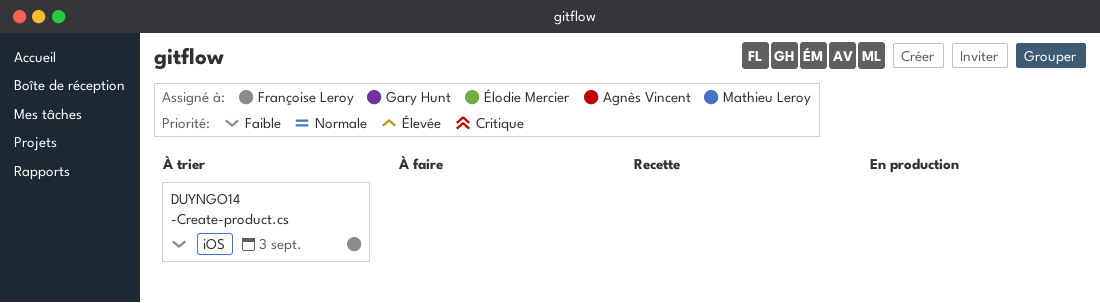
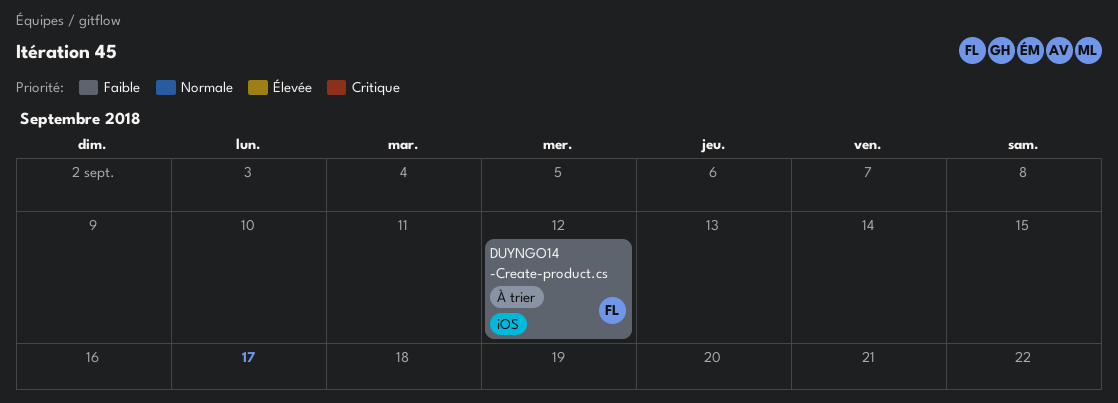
DUYNGO14 -Create-product.cs, due: Sep 3 -> Sep 12

